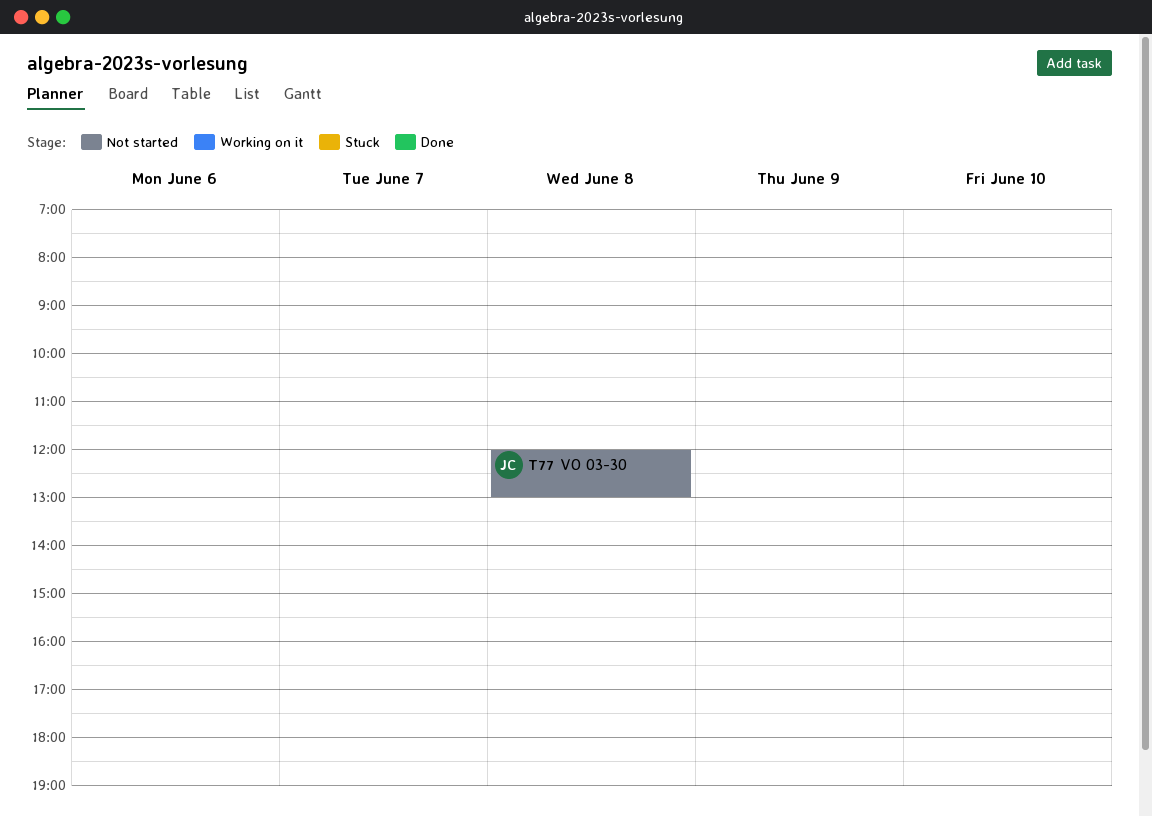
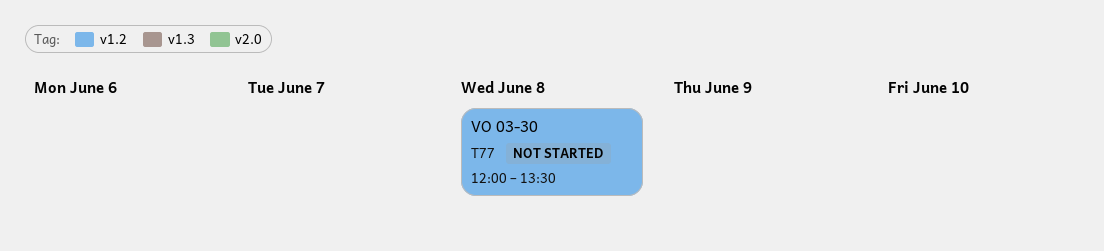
T77, ends: 13:00 -> 13:30

